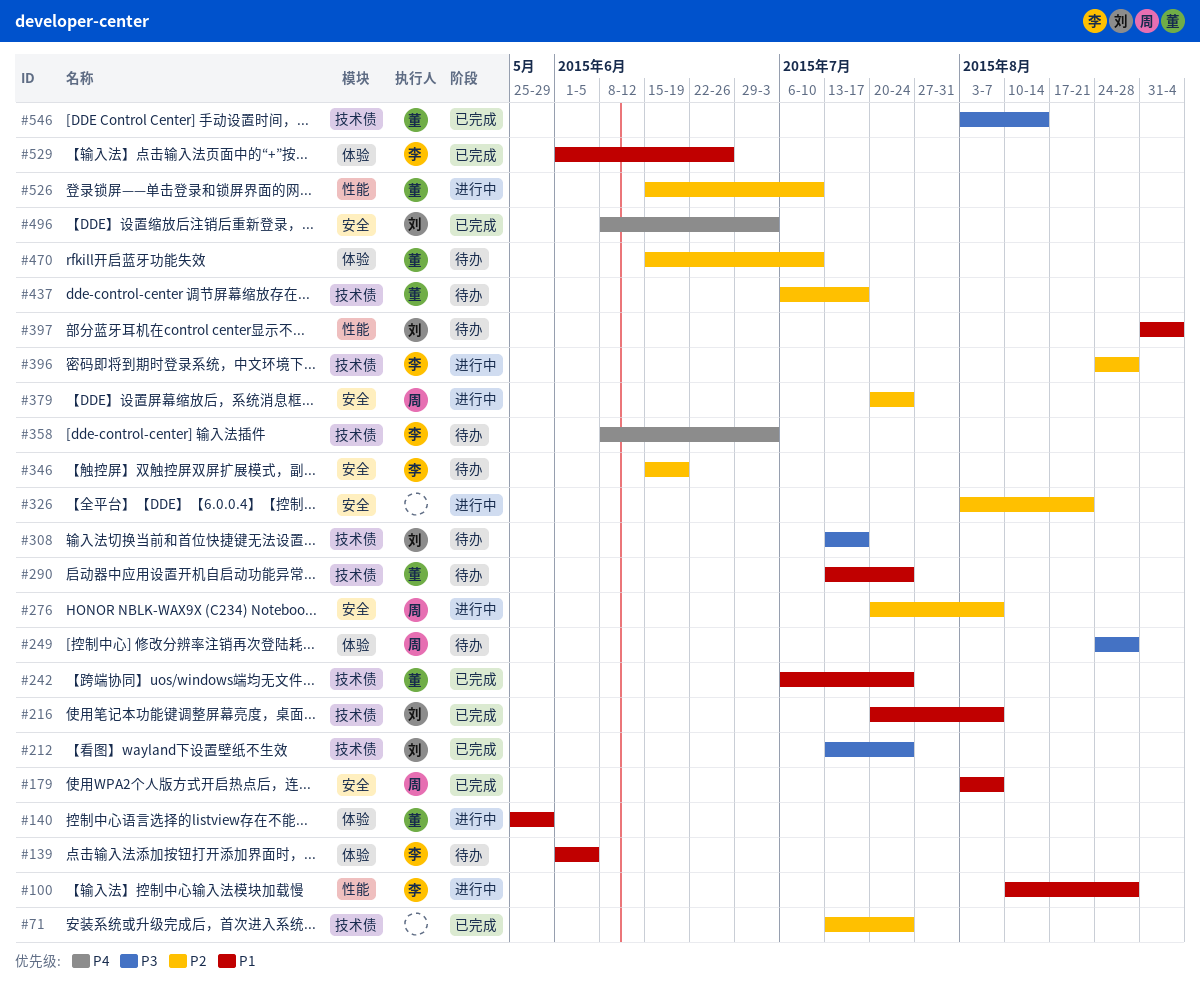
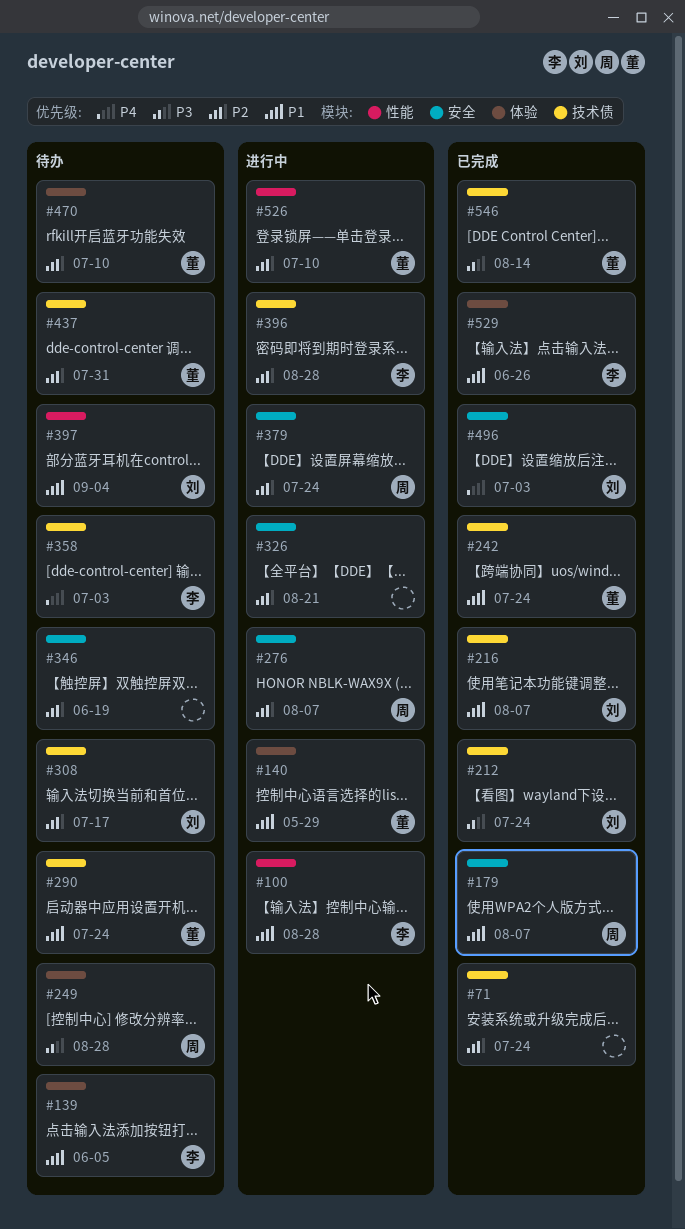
#308, priority: P3 -> P2
#346, owner: 李 -> none
#437, due: Jul 17 -> Jul 31

